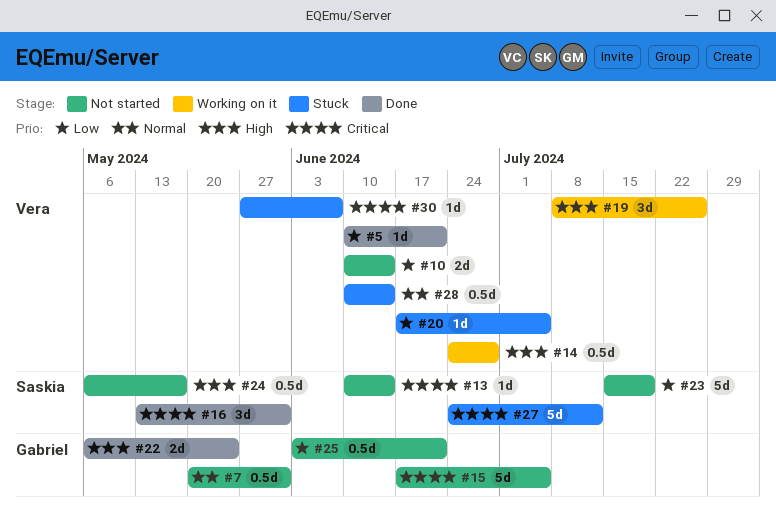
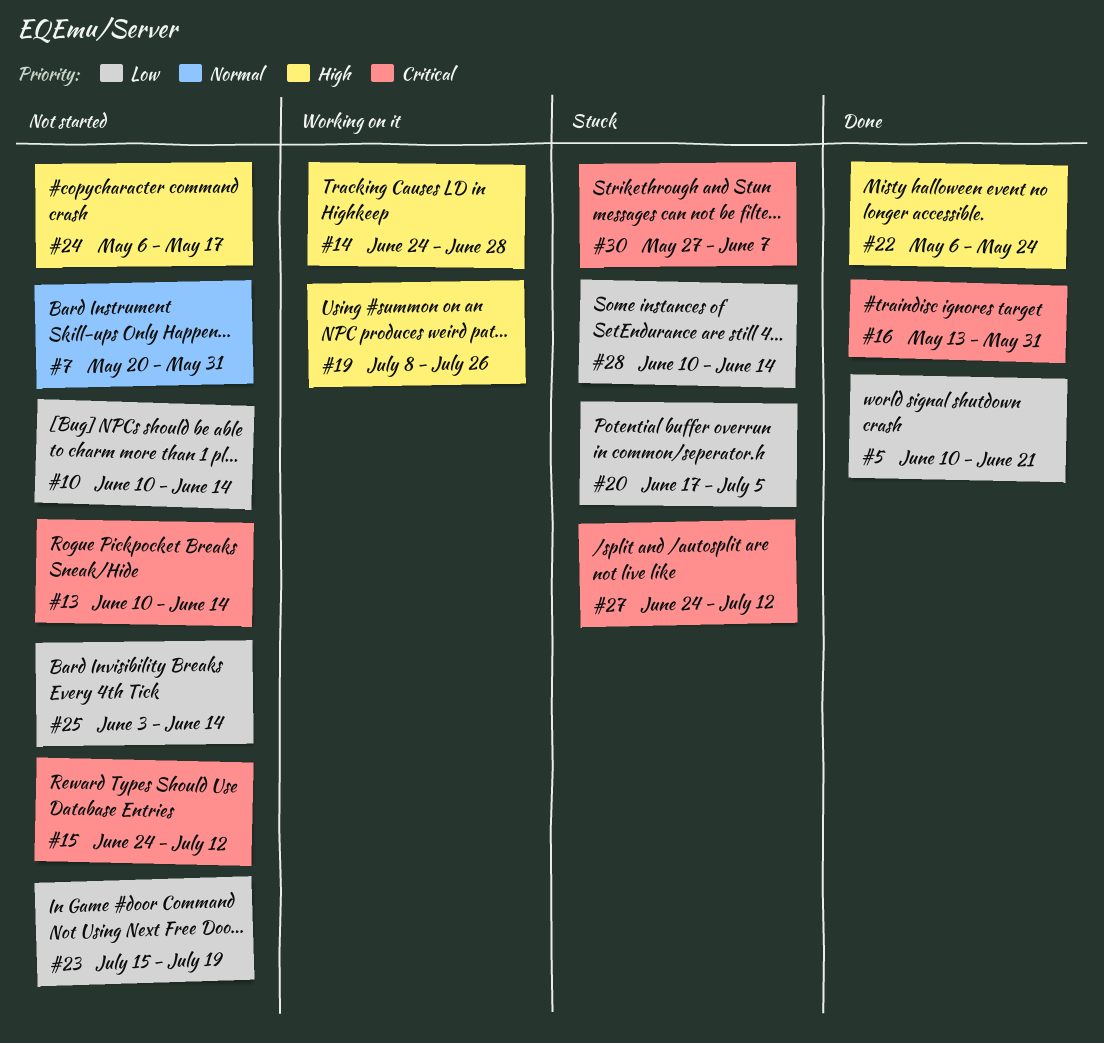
#15, start: Jun 17 -> Jun 24
#15, due: Jul 5 -> Jul 12
#25, due: Jun 21 -> Jun 14
#28, priority: Normal -> Low

